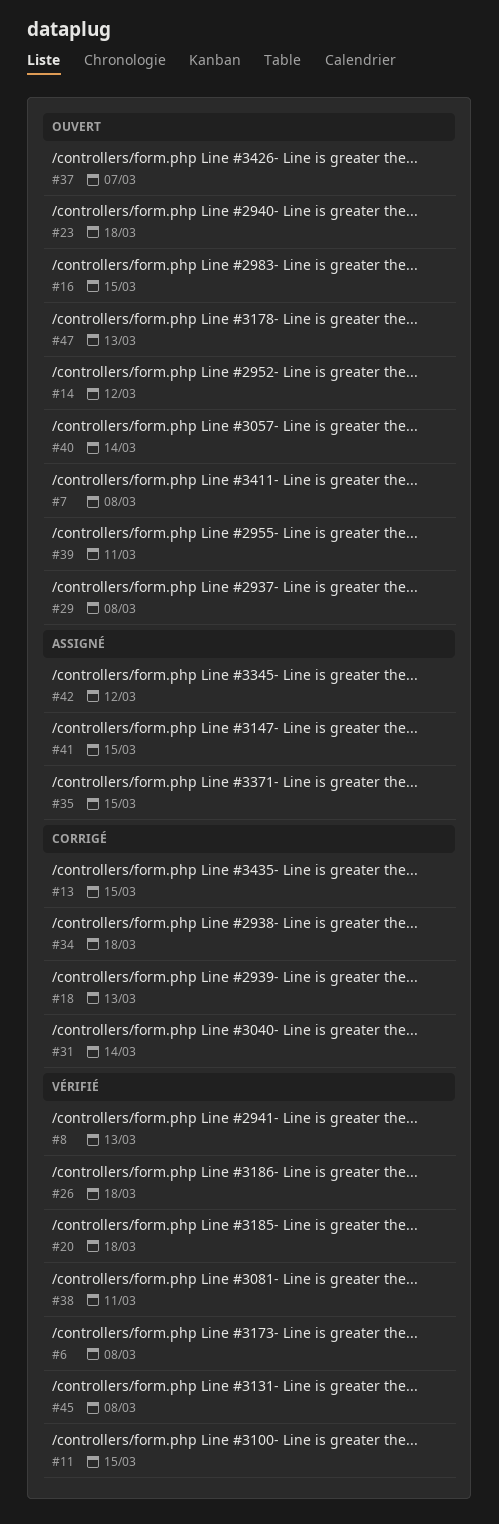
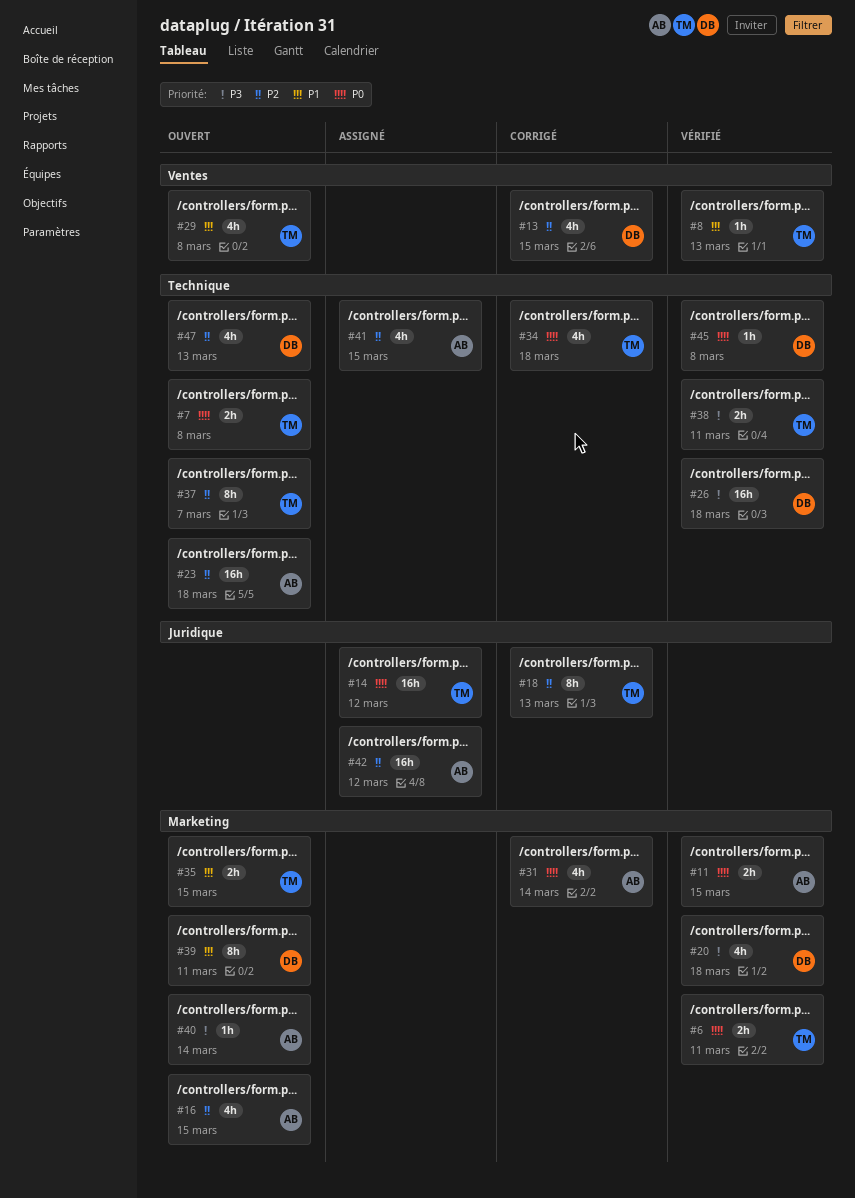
#6, due: Mar 8 -> Mar 11
#14, status: Ouvert -> Assigné
#35, status: Assigné -> Ouvert

